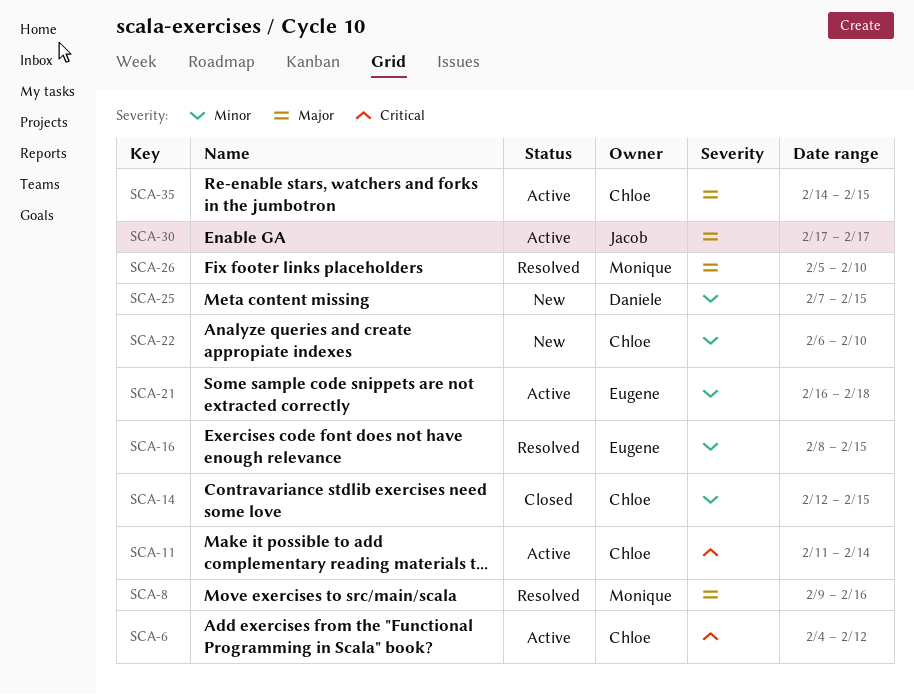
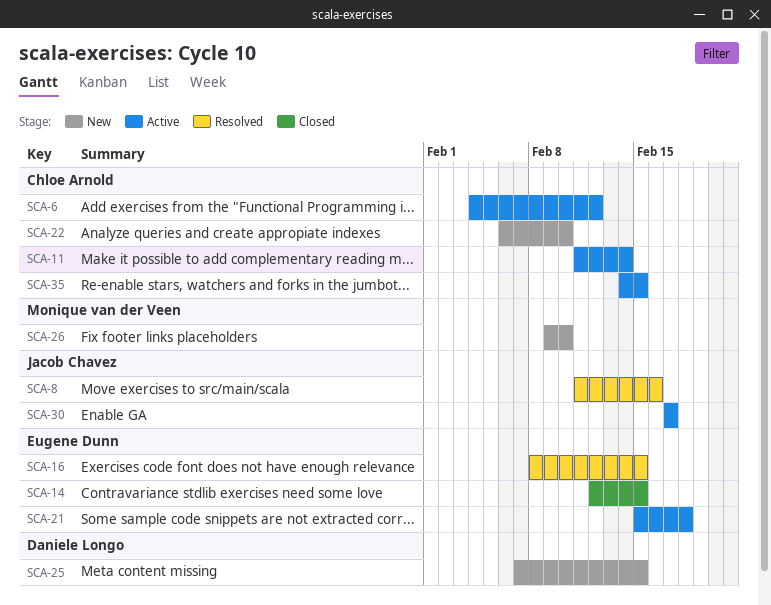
SCA-8, owner: Monique van der Veen -> Jacob Chavez
SCA-8, start: Feb 9 -> Feb 11
SCA-14, owner: Chloe Arnold -> Eugene Dunn
SCA-21, start: Feb 16 -> Feb 15
SCA-26, status: Resolved -> New
SCA-26, start: Feb 5 -> Feb 9

